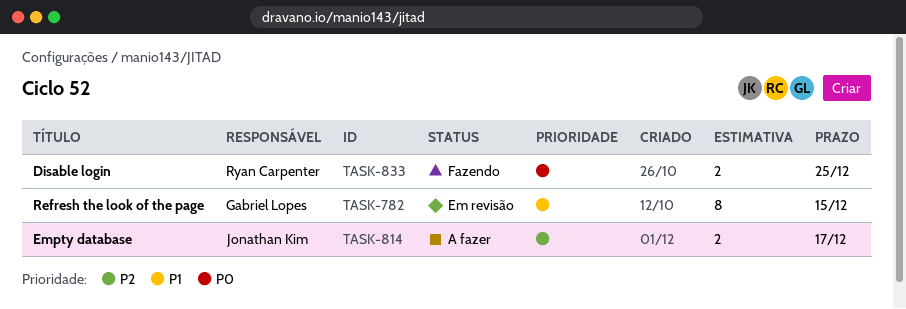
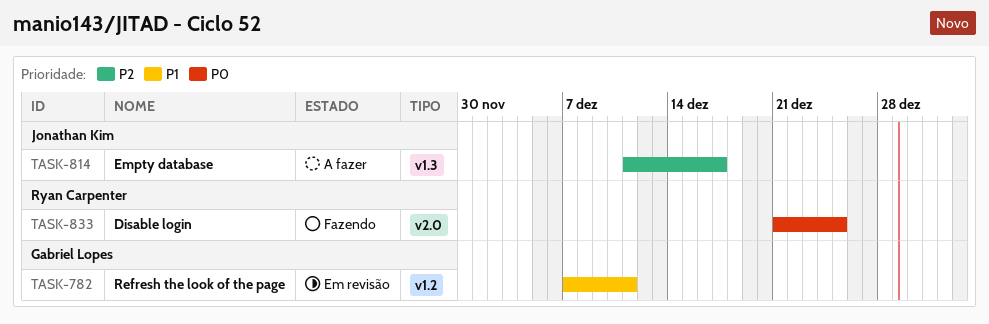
TASK-782, due: Dec 15 -> Dec 11

